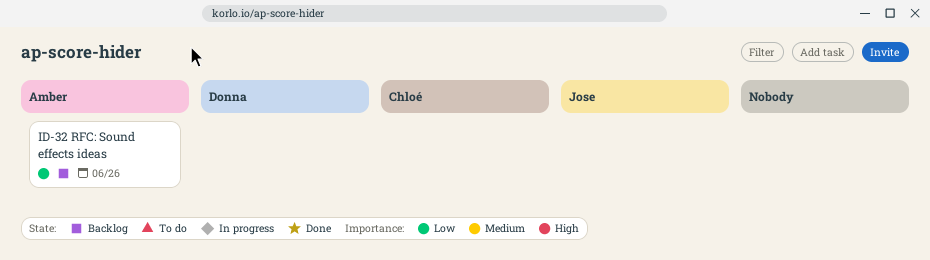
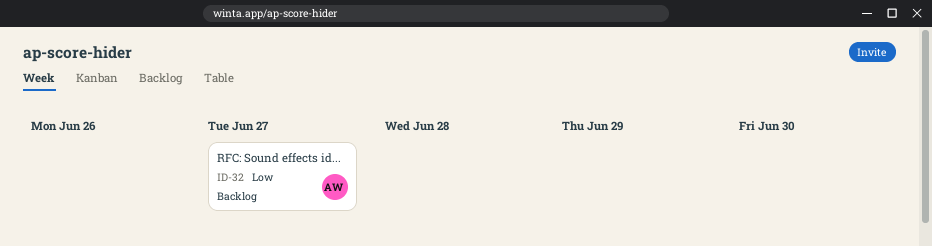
ID-32, due: Jun 26 -> Jun 27

